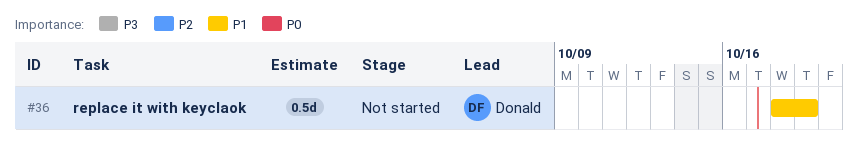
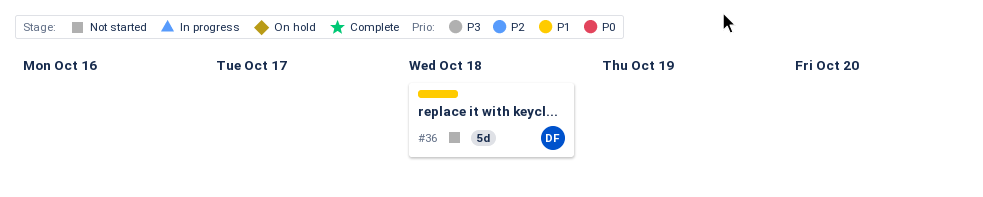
#36, estimate: 0.5d -> 5d
#36, due: Oct 19 -> Oct 18

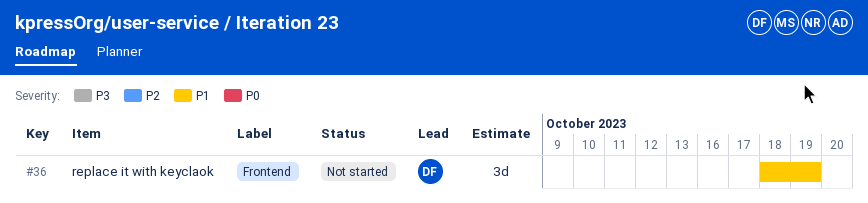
#36, estimate: 5d -> 3d
#36, due: Oct 18 -> Oct 19

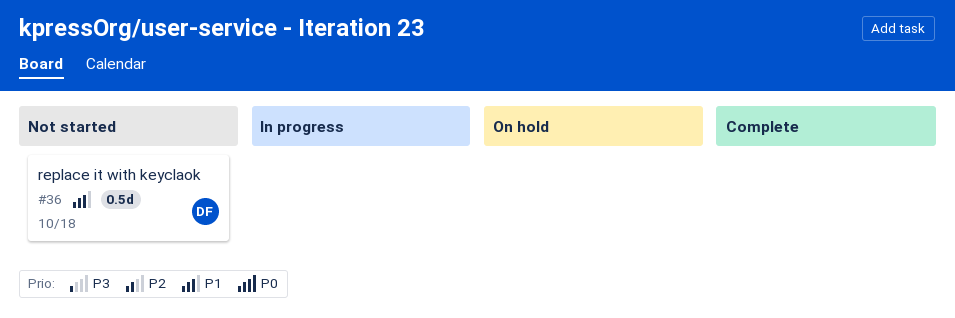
#36, estimate: 3d -> 0.5d
#36, due: Oct 19 -> Oct 18

